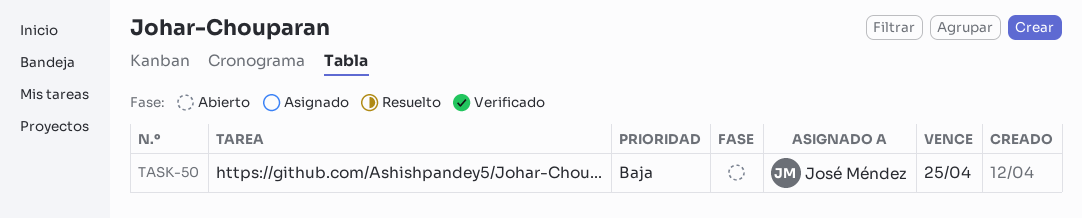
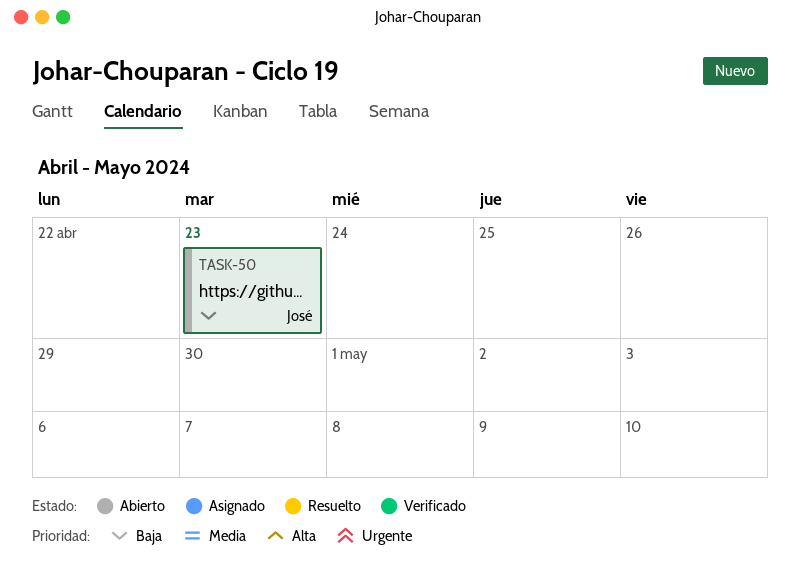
TASK-50, due: Apr 25 -> Apr 23

